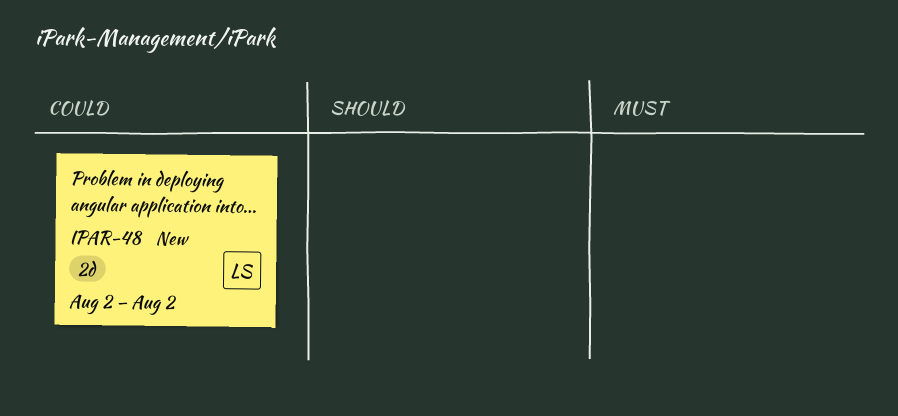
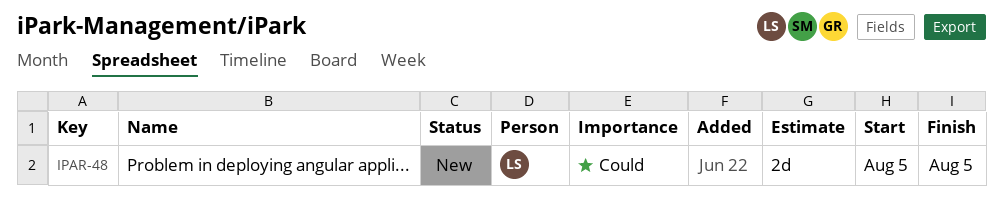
IPAR-48, start: Aug 2 -> Aug 5
IPAR-48, due: Aug 2 -> Aug 5

